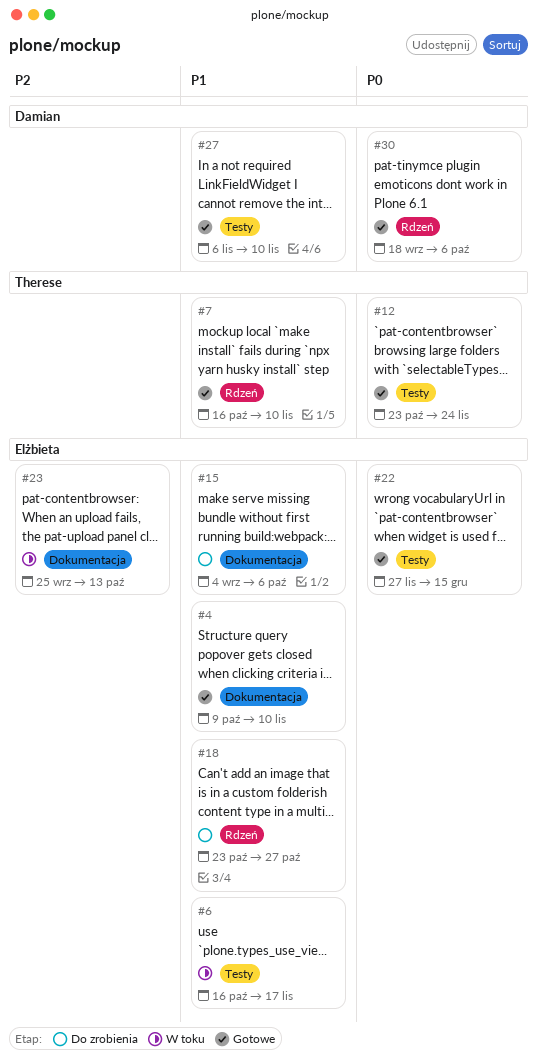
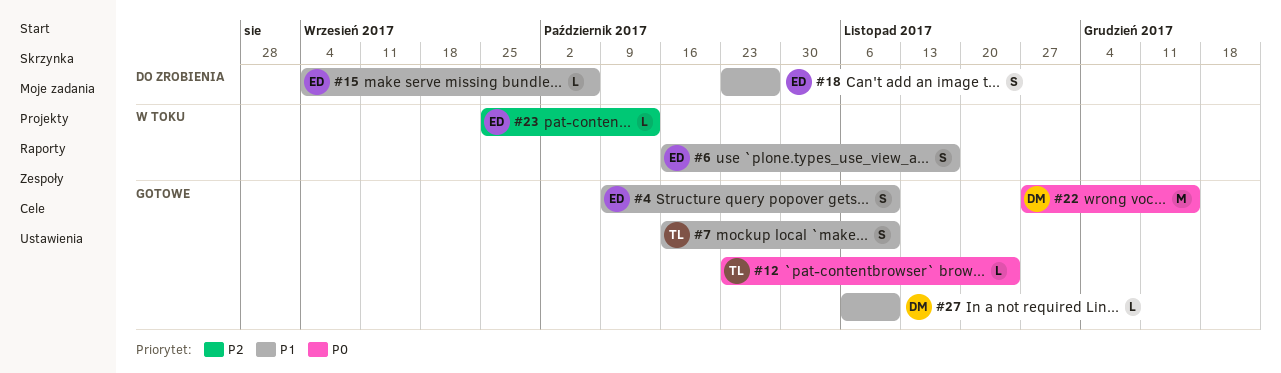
#22, owner: Elżbieta -> Damian
#30: present -> none

